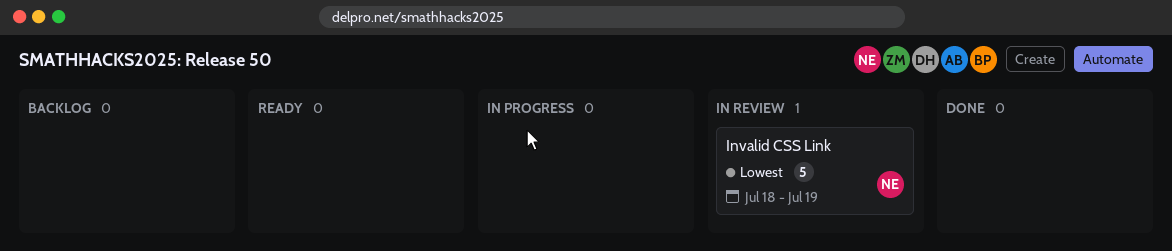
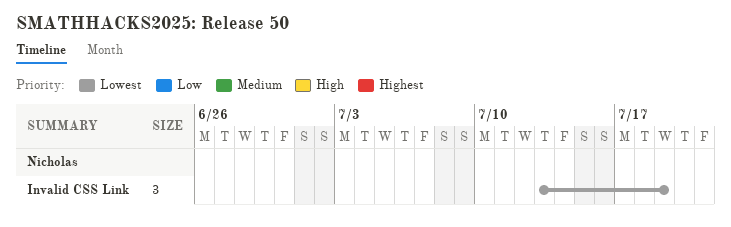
Invalid CSS Link, estimate: 5 -> 3
Invalid CSS Link, start: Jul 18 -> Jul 13

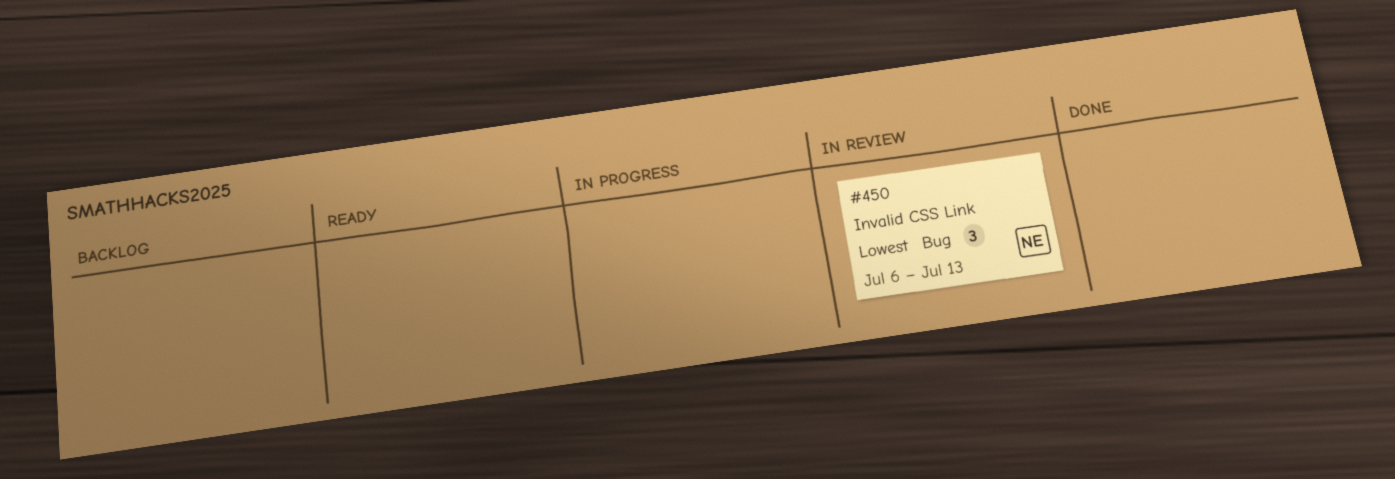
Invalid CSS Link, start: Jul 13 -> Jul 6
Invalid CSS Link, due: Jul 19 -> Jul 13

